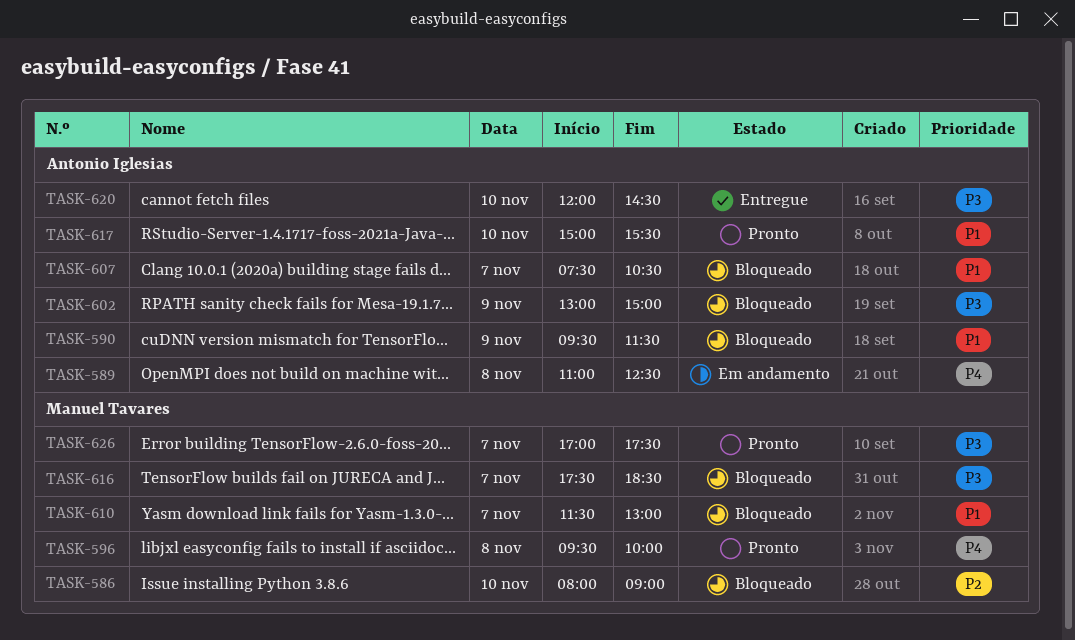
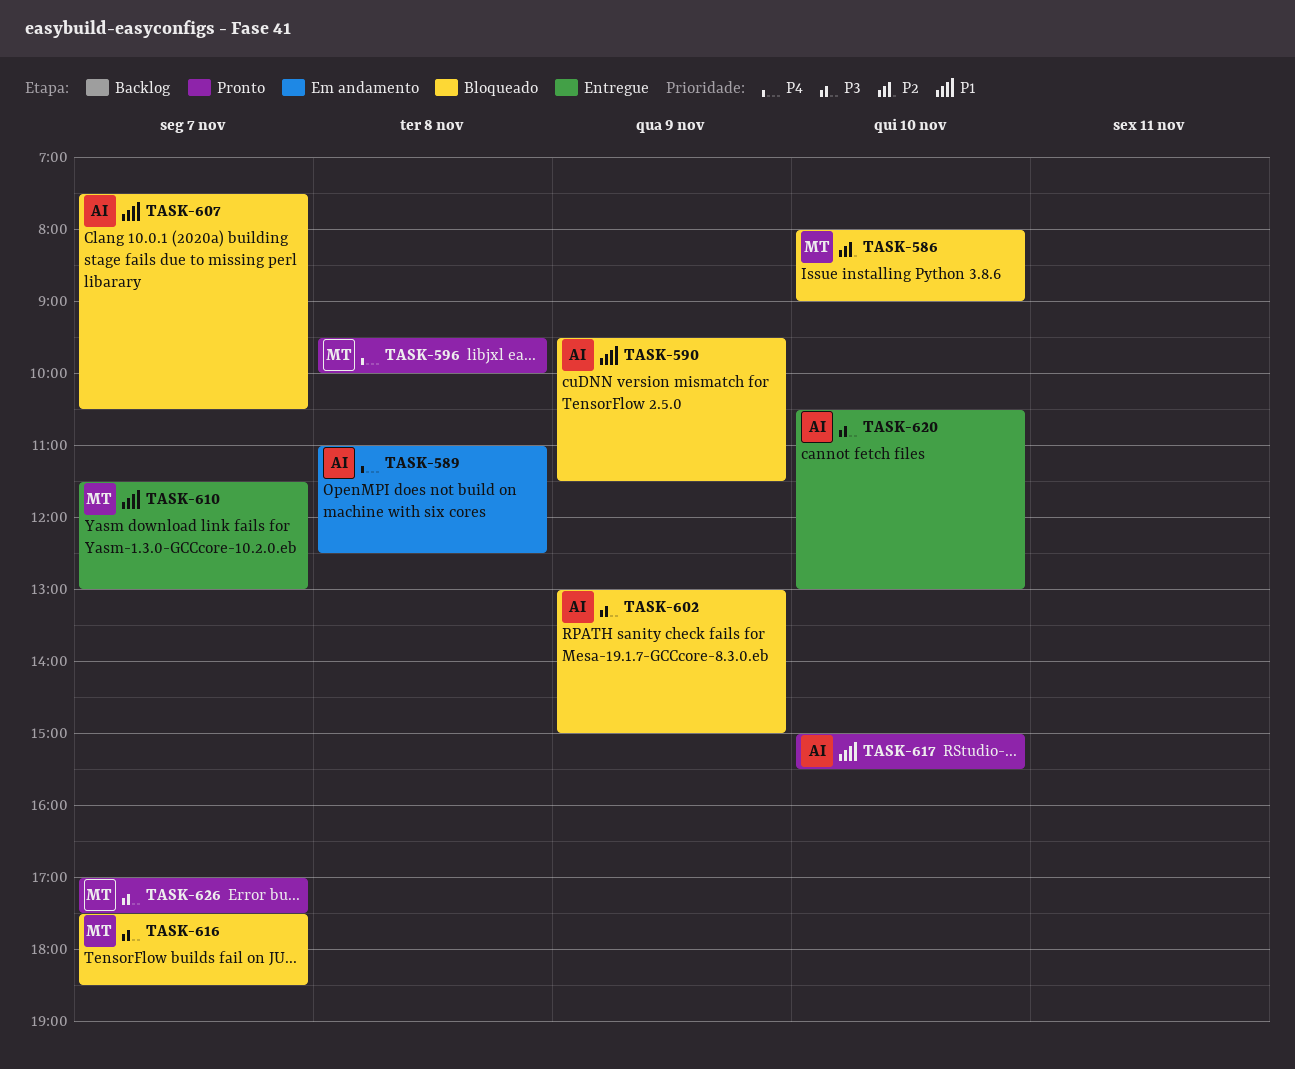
TASK-610, status: Bloqueado -> Entregue
TASK-620, begins: 12:00 -> 10:30
TASK-620, ends: 14:30 -> 13:00

